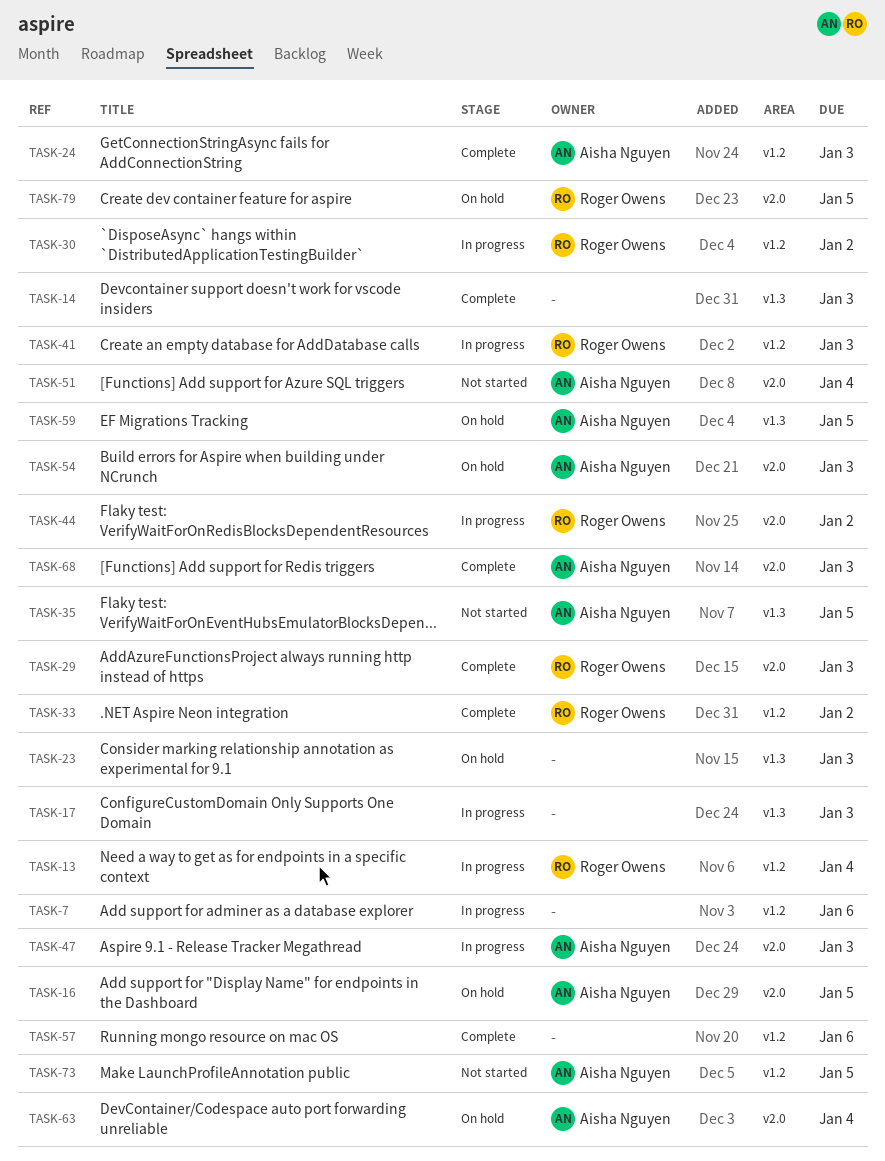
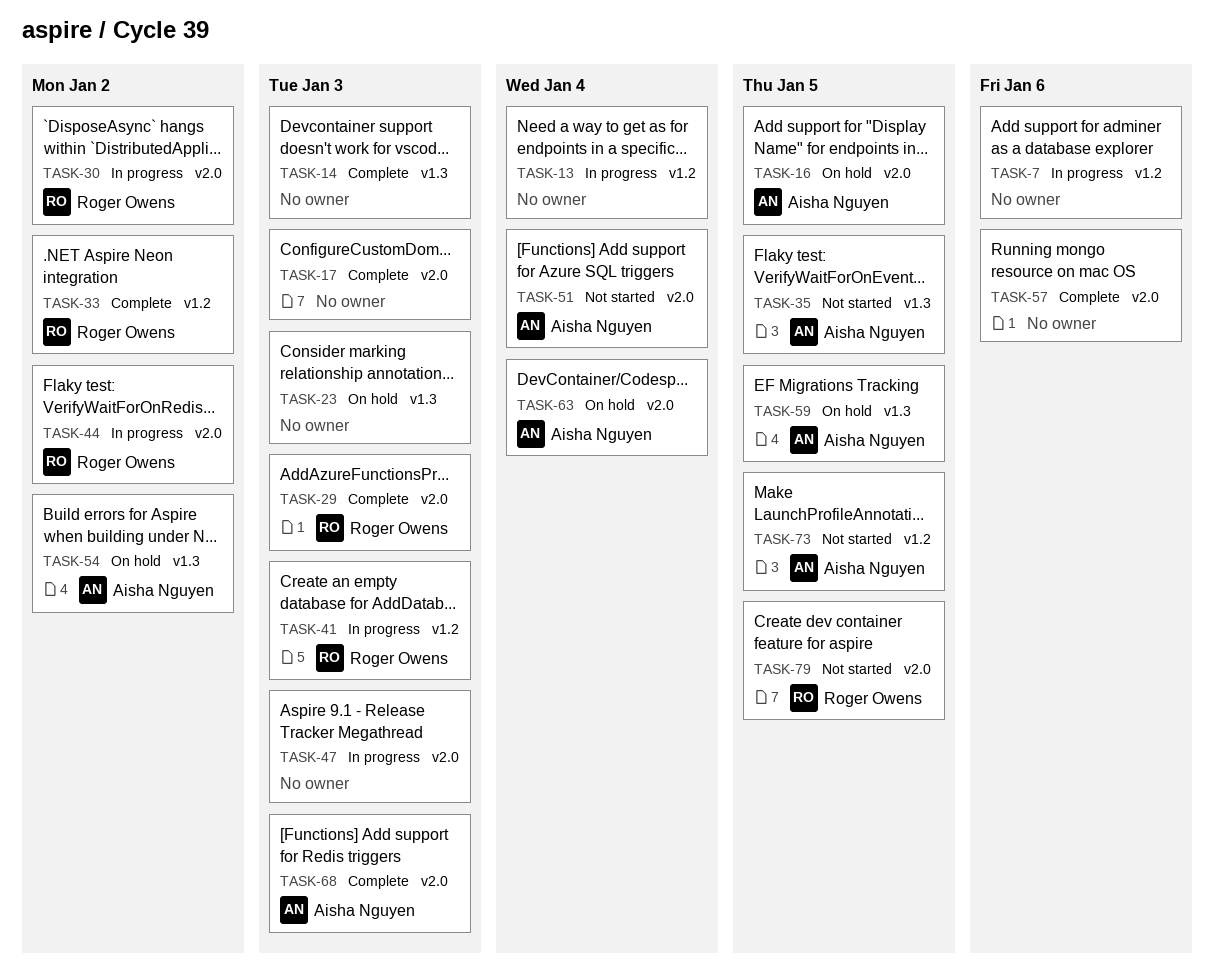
TASK-13, owner: Roger Owens -> none
TASK-17, status: In progress -> Complete
TASK-17, label: v1.3 -> v2.0
TASK-24: present -> none
TASK-30, label: v1.2 -> v2.0
TASK-47, owner: Aisha Nguyen -> none
TASK-54, label: v2.0 -> v1.3
TASK-54, due: Jan 3 -> Jan 2
TASK-57, label: v1.2 -> v2.0
TASK-79, status: On hold -> Not started

